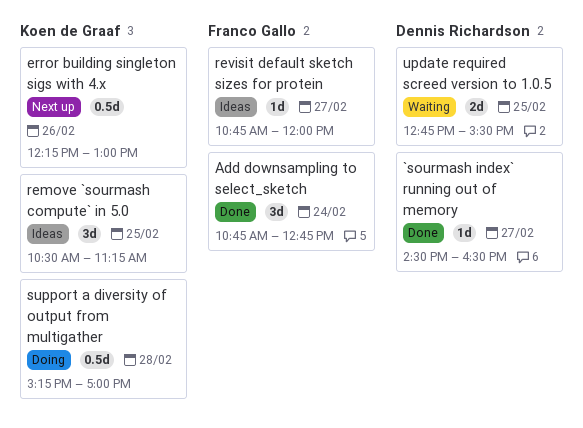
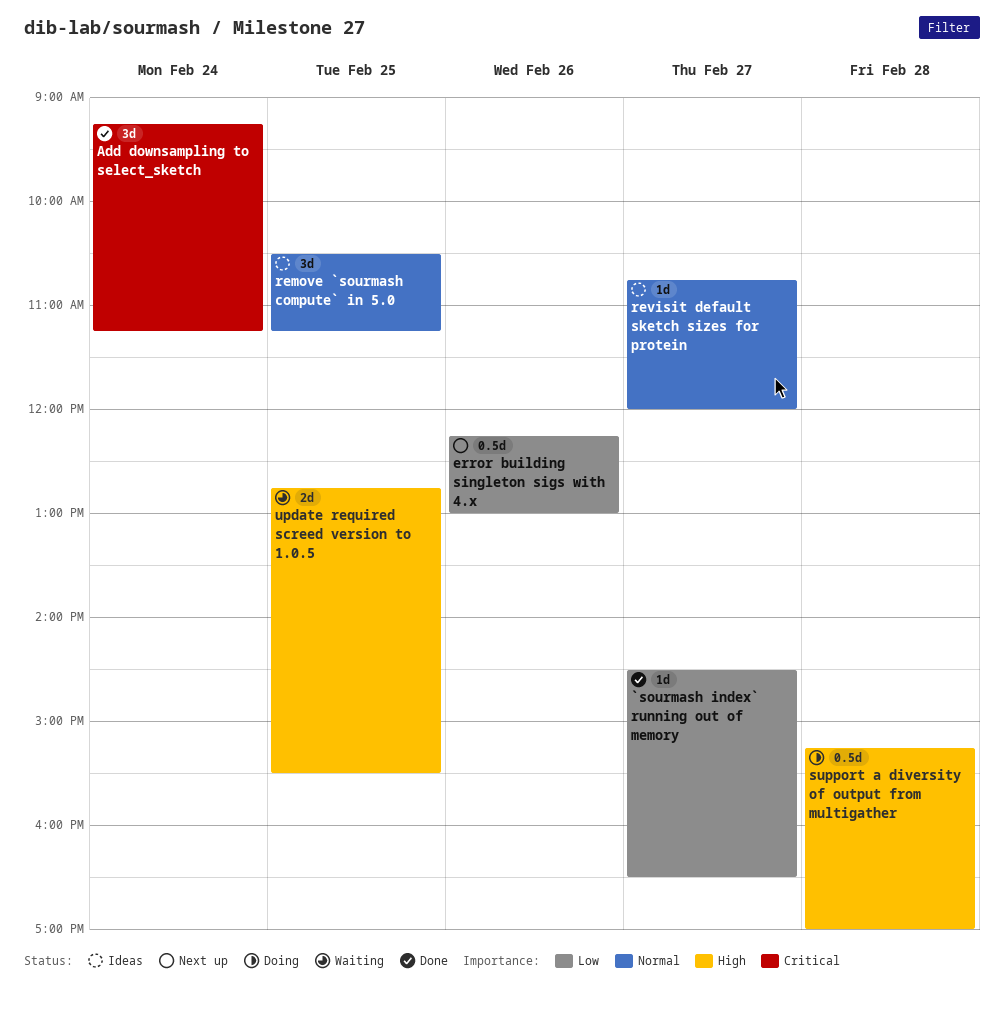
Add downsampling to select_sketch, begins: 10:45 -> 09:15
Add downsampling to select_sketch, ends: 12:45 -> 11:15

